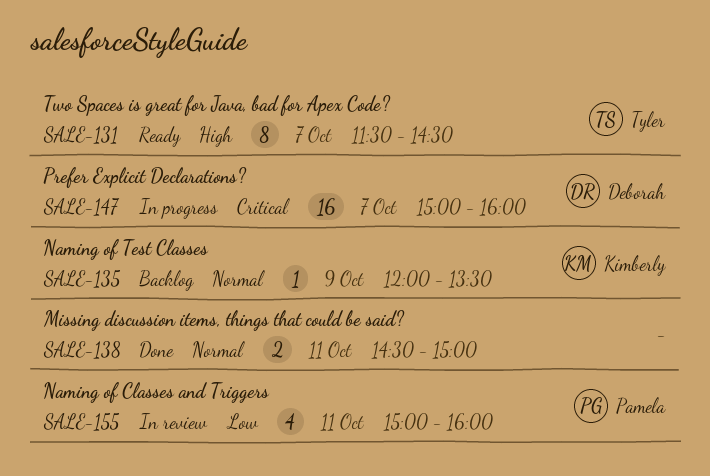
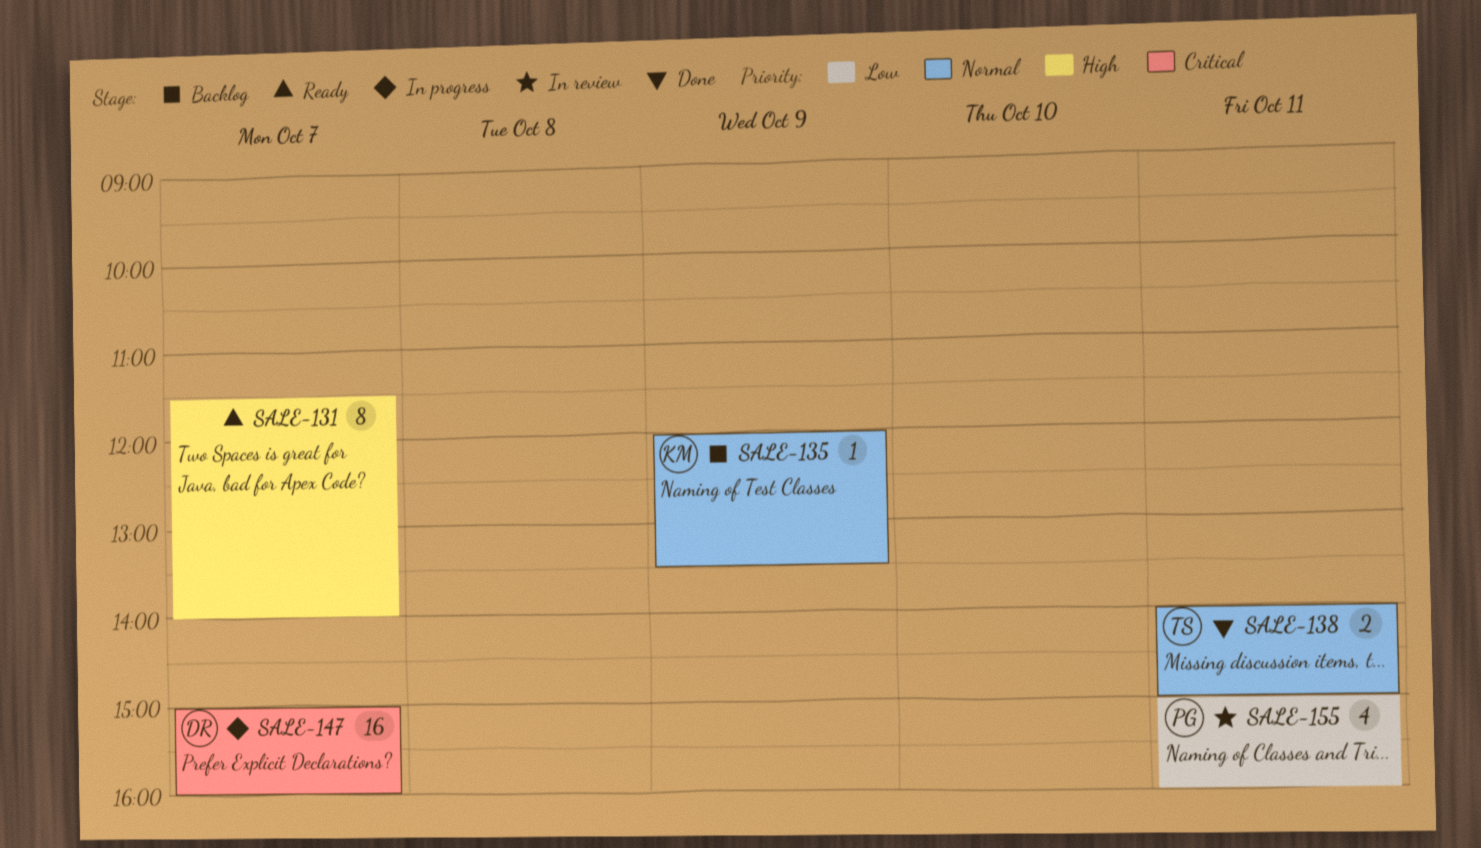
SALE-131, owner: Tyler -> none
SALE-131, ends: 14:30 -> 14:00
SALE-138, owner: none -> Tyler
SALE-138, begins: 14:30 -> 14:00

